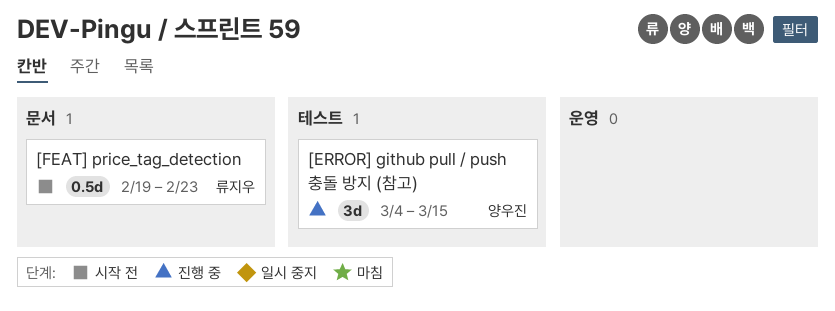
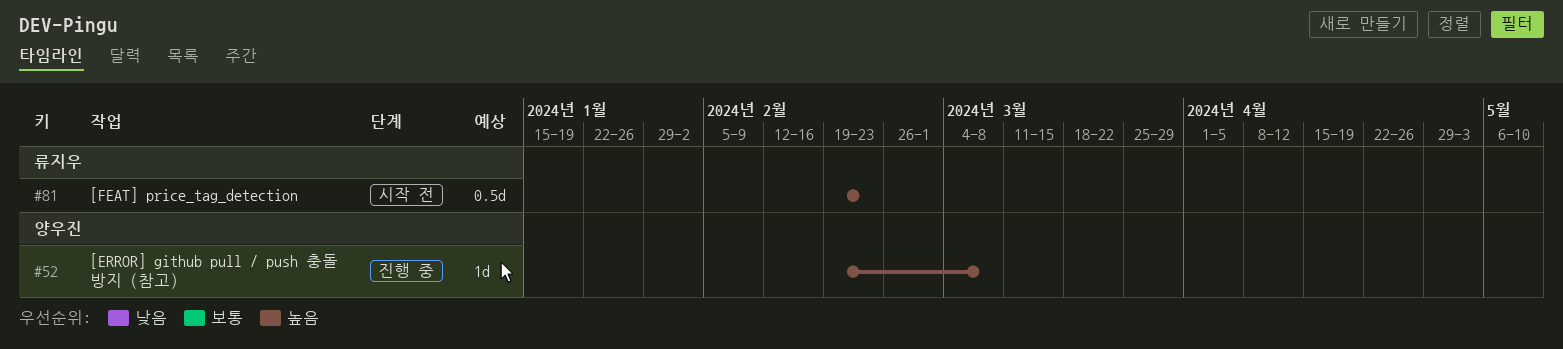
[ERROR] github pull / push 충돌 방지 (참고), estimate: 3d -> 1d
[ERROR] github pull / push 충돌 방지 (참고), start: Mar 4 -> Feb 19
[ERROR] github pull / push 충돌 방지 (참고), due: Mar 15 -> Mar 8

